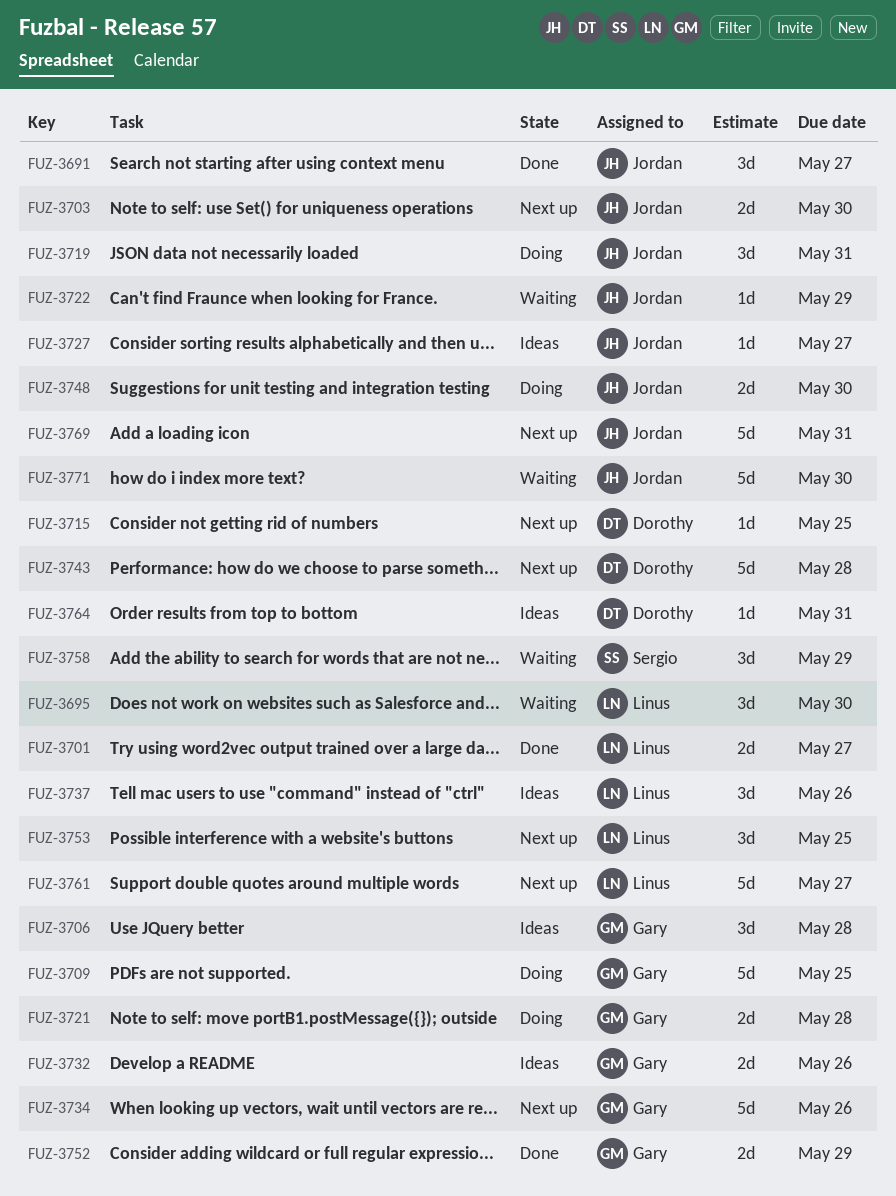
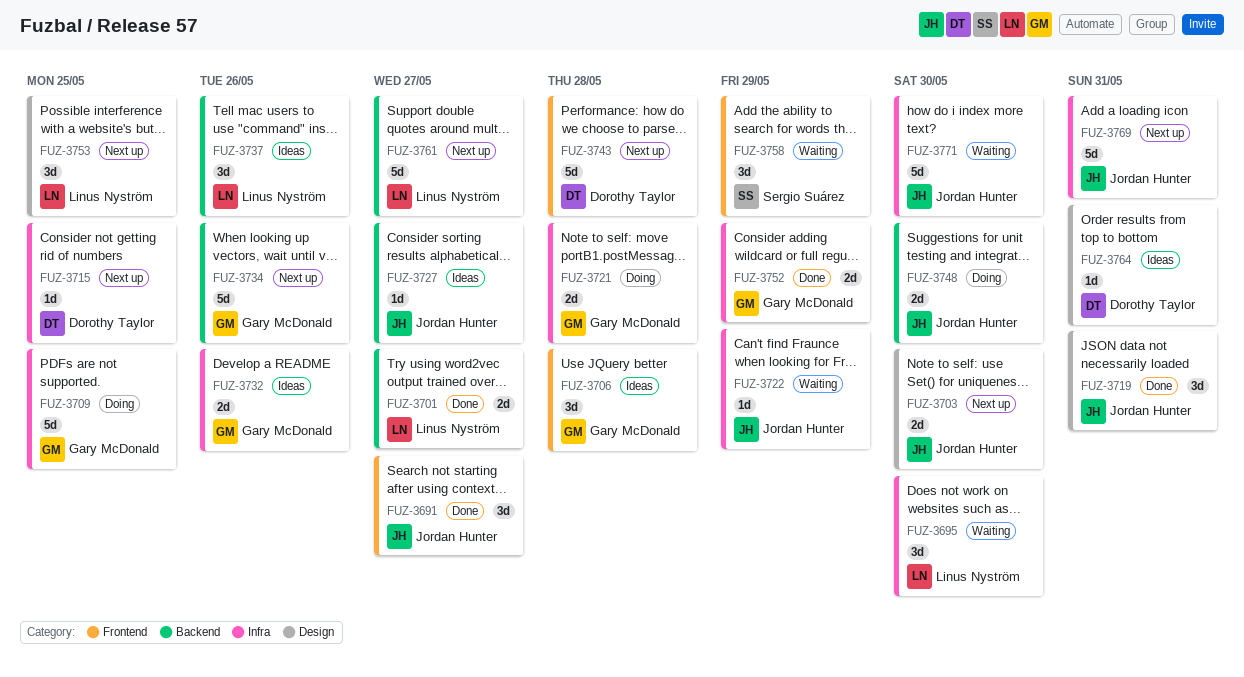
FUZ-3719, status: Doing -> Done

